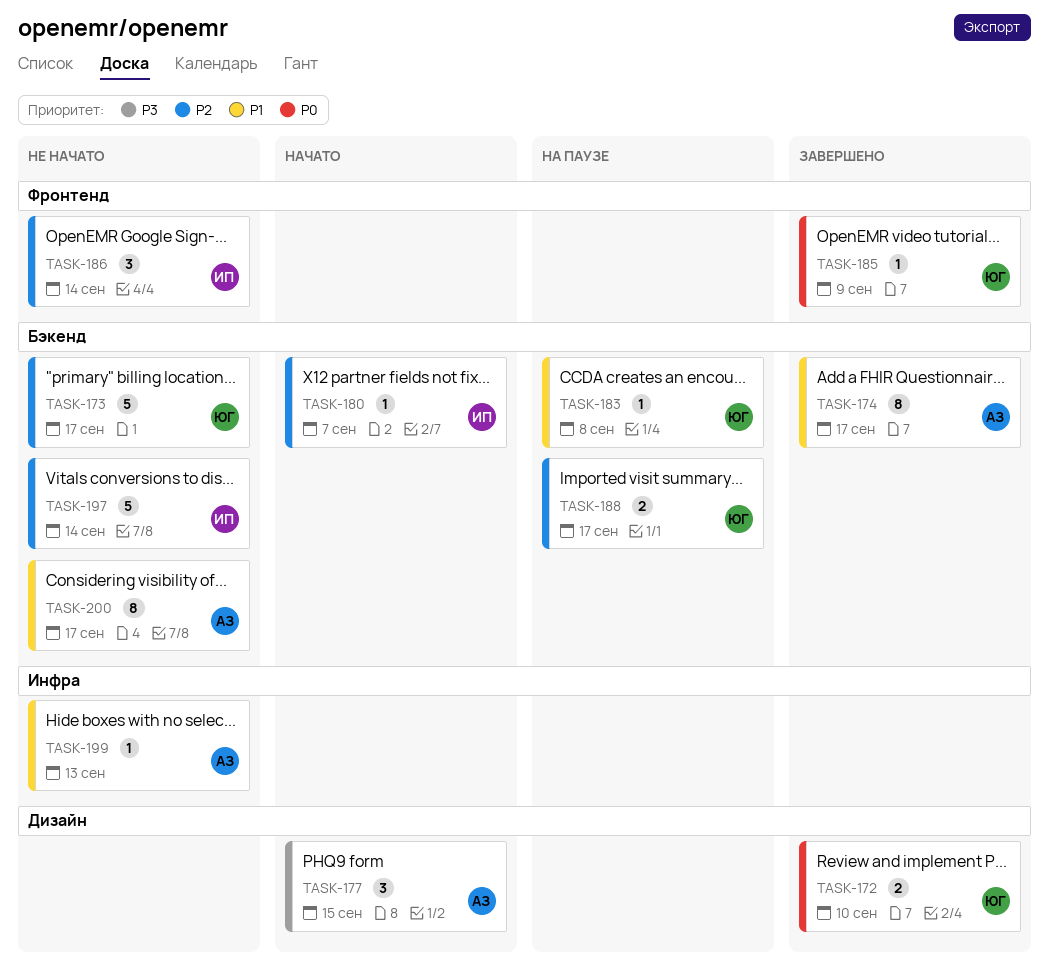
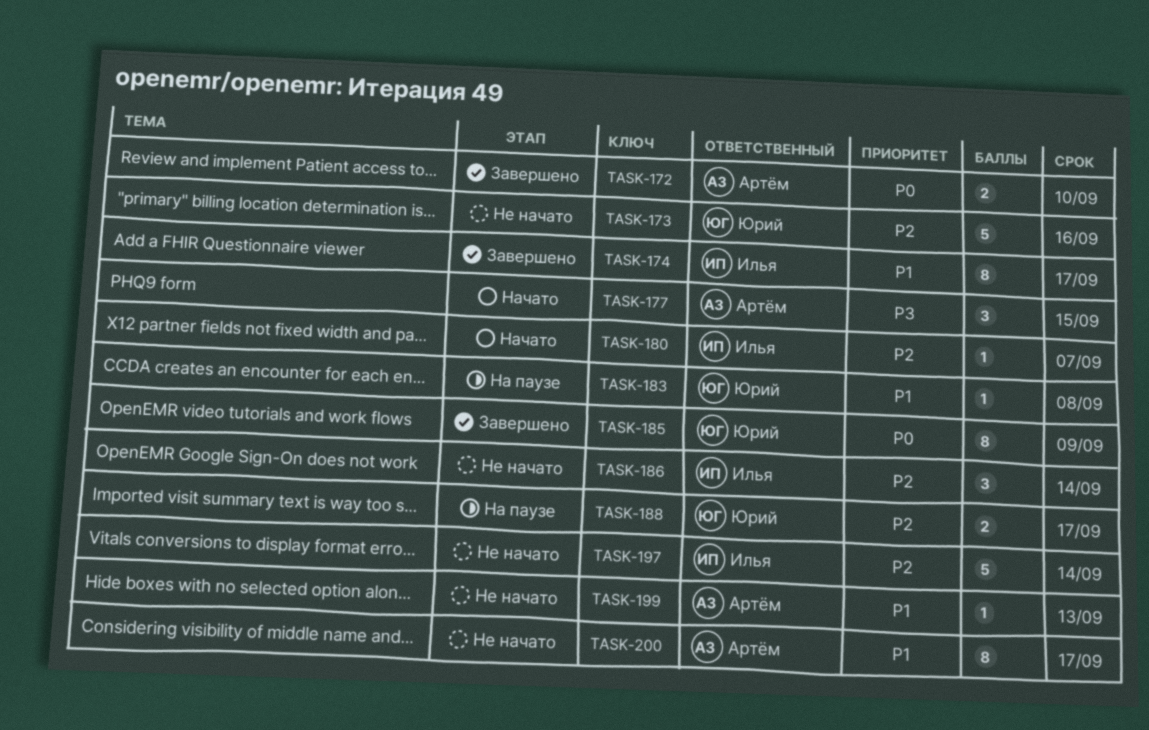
TASK-172, owner: Юрий -> Артём
TASK-173, due: Sep 17 -> Sep 16
TASK-174, owner: Артём -> Илья
TASK-185, estimate: 1 -> 8

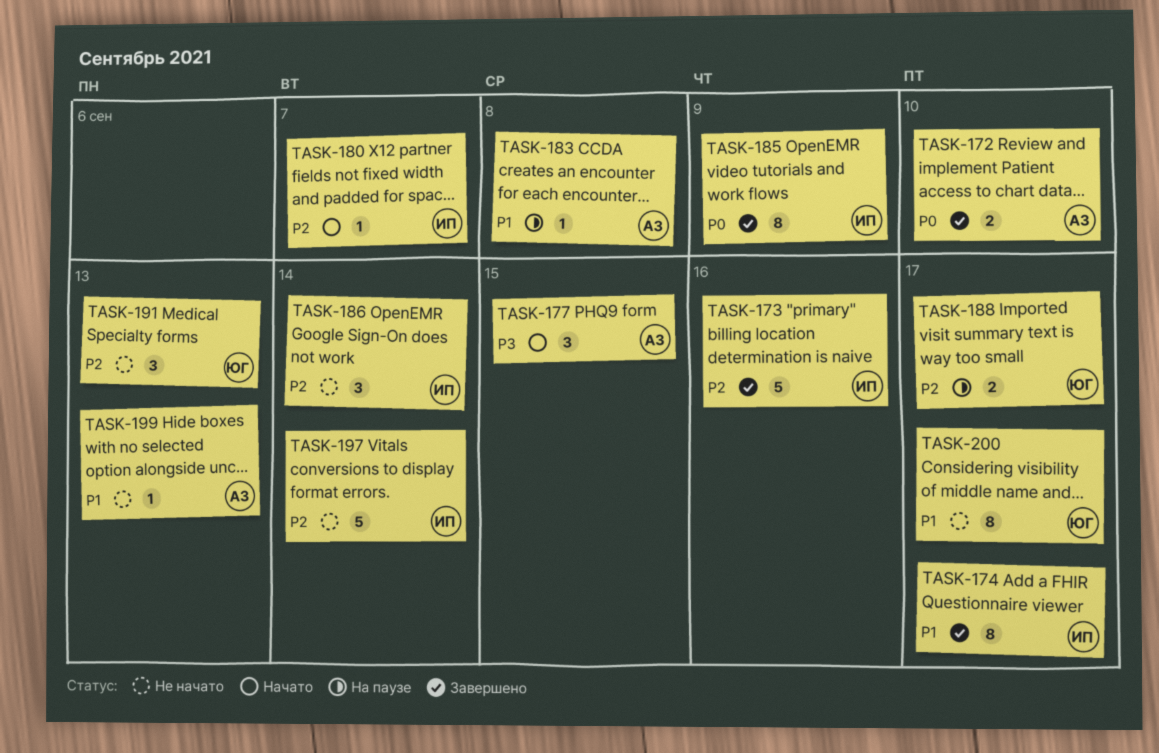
TASK-173, status: Не начато -> Завершено
TASK-173, owner: Юрий -> Илья
TASK-183, owner: Юрий -> Артём
TASK-185, owner: Юрий -> Илья
TASK-191: none -> present
TASK-200, owner: Артём -> Юрий

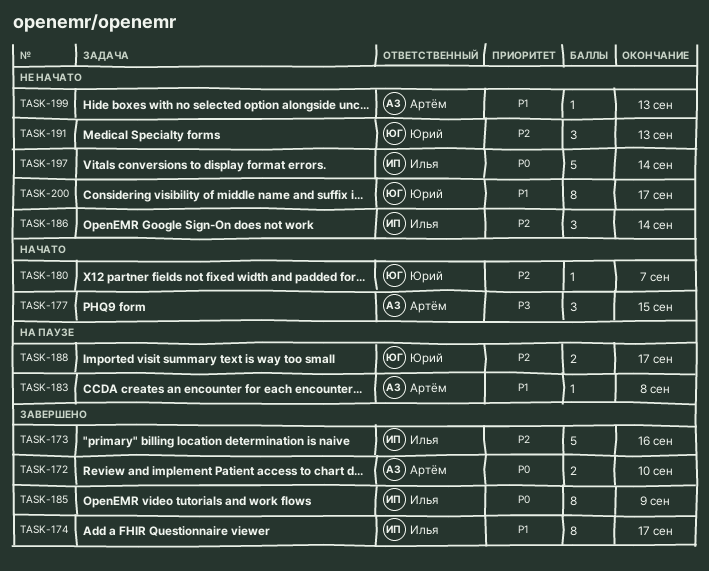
TASK-180, owner: Илья -> Юрий
TASK-197, priority: P2 -> P0

